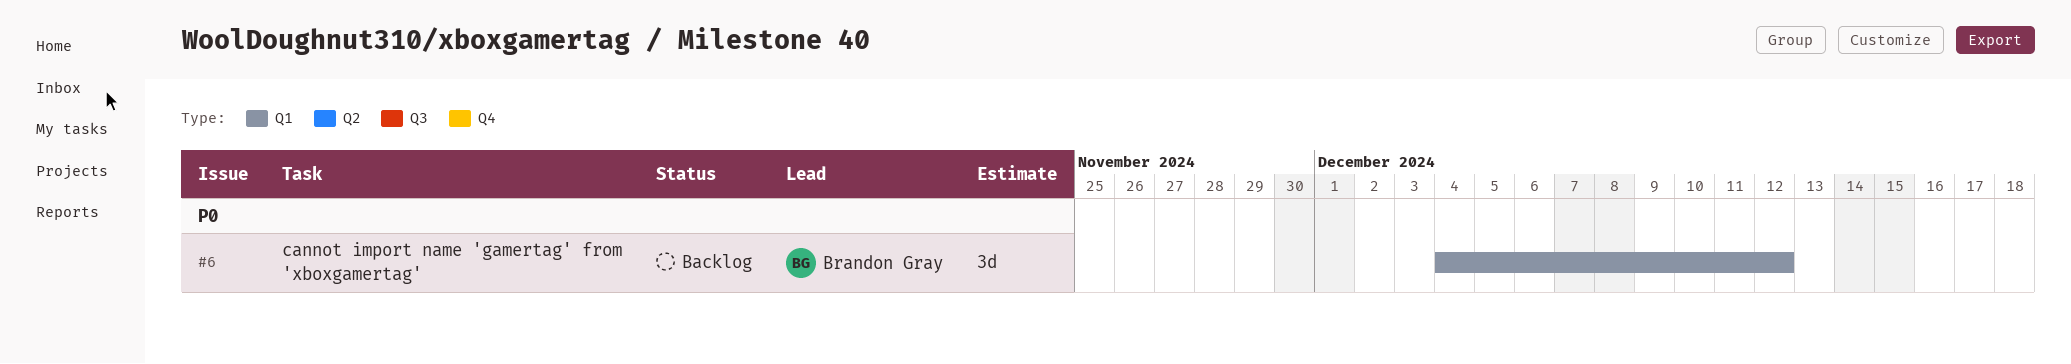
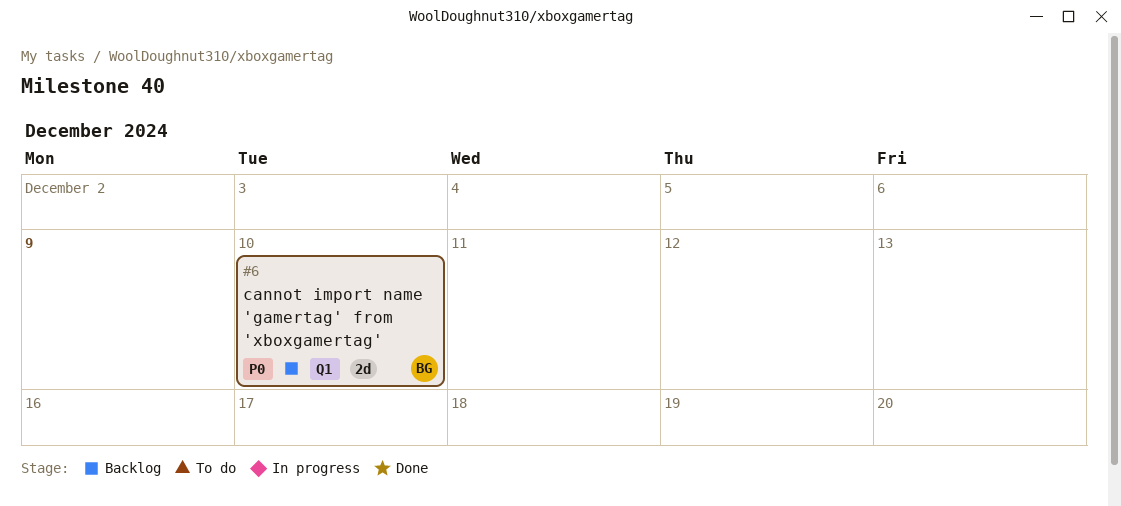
#6, estimate: 3d -> 2d
#6, due: Dec 12 -> Dec 10

